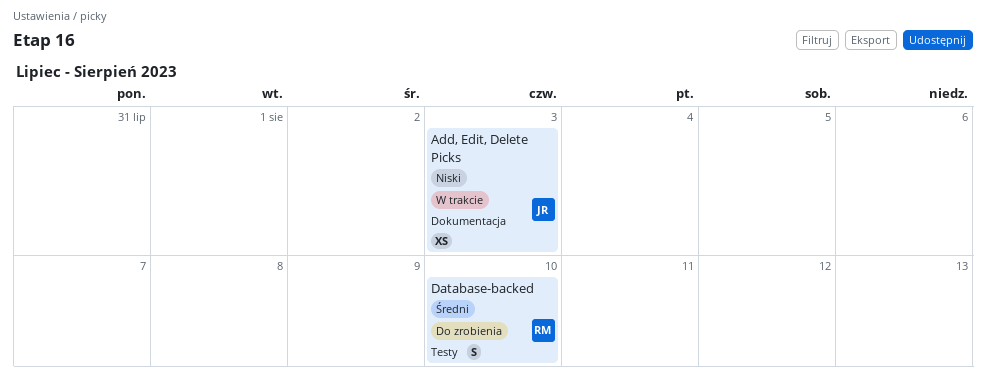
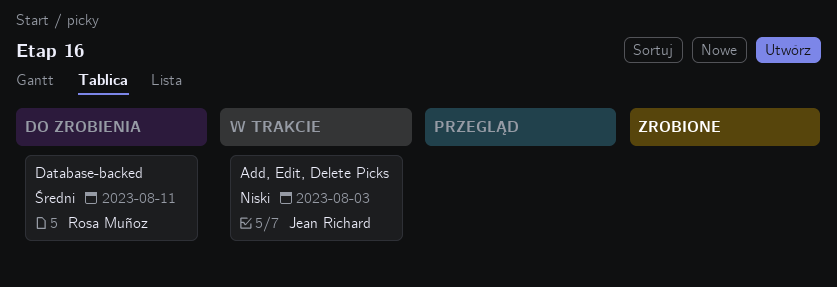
Database-backed, due: Aug 10 -> Aug 11

